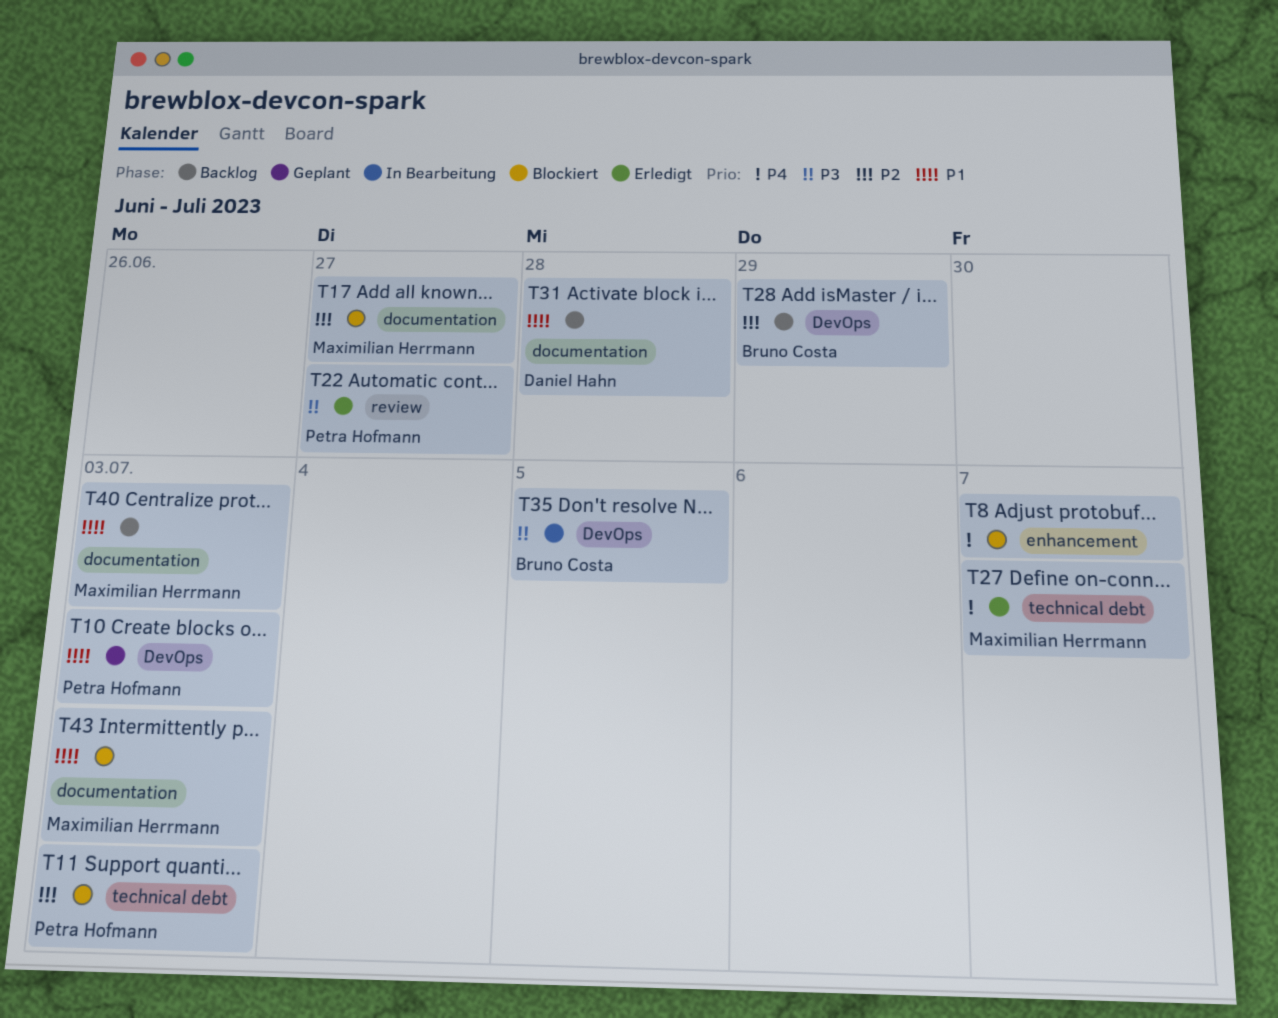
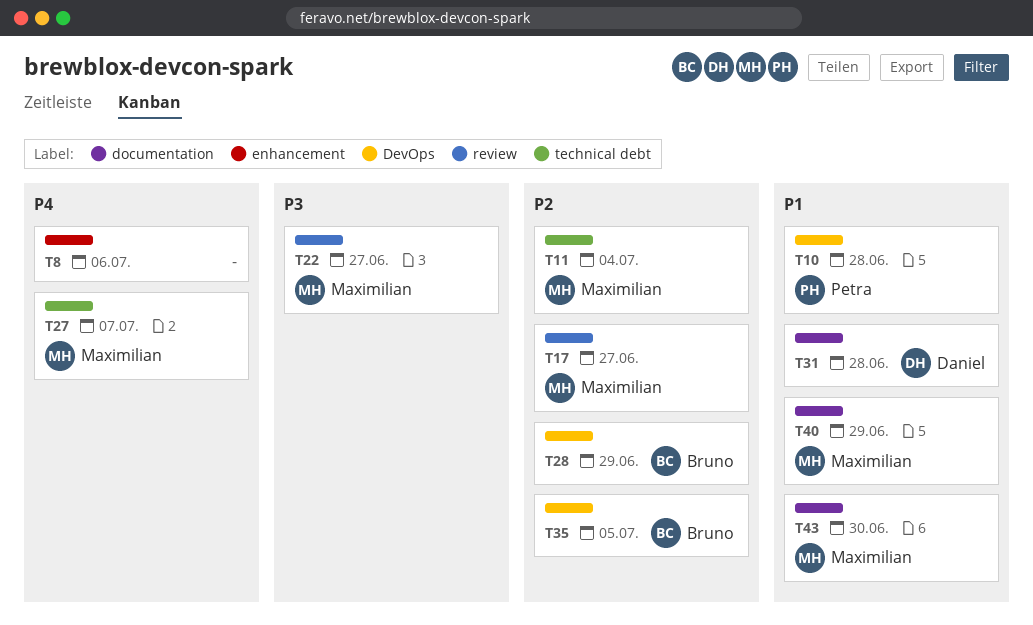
T8, due: Jul 7 -> Jul 6
T10, due: Jul 3 -> Jun 28
T11, owner: Petra Hofmann -> Maximilian Herrmann
T11, due: Jul 3 -> Jul 4
T17, label: documentation -> review
T22, owner: Petra Hofmann -> Maximilian Herrmann
T35, priority: P3 -> P2
T40, due: Jul 3 -> Jun 29
T43, due: Jul 3 -> Jun 30

